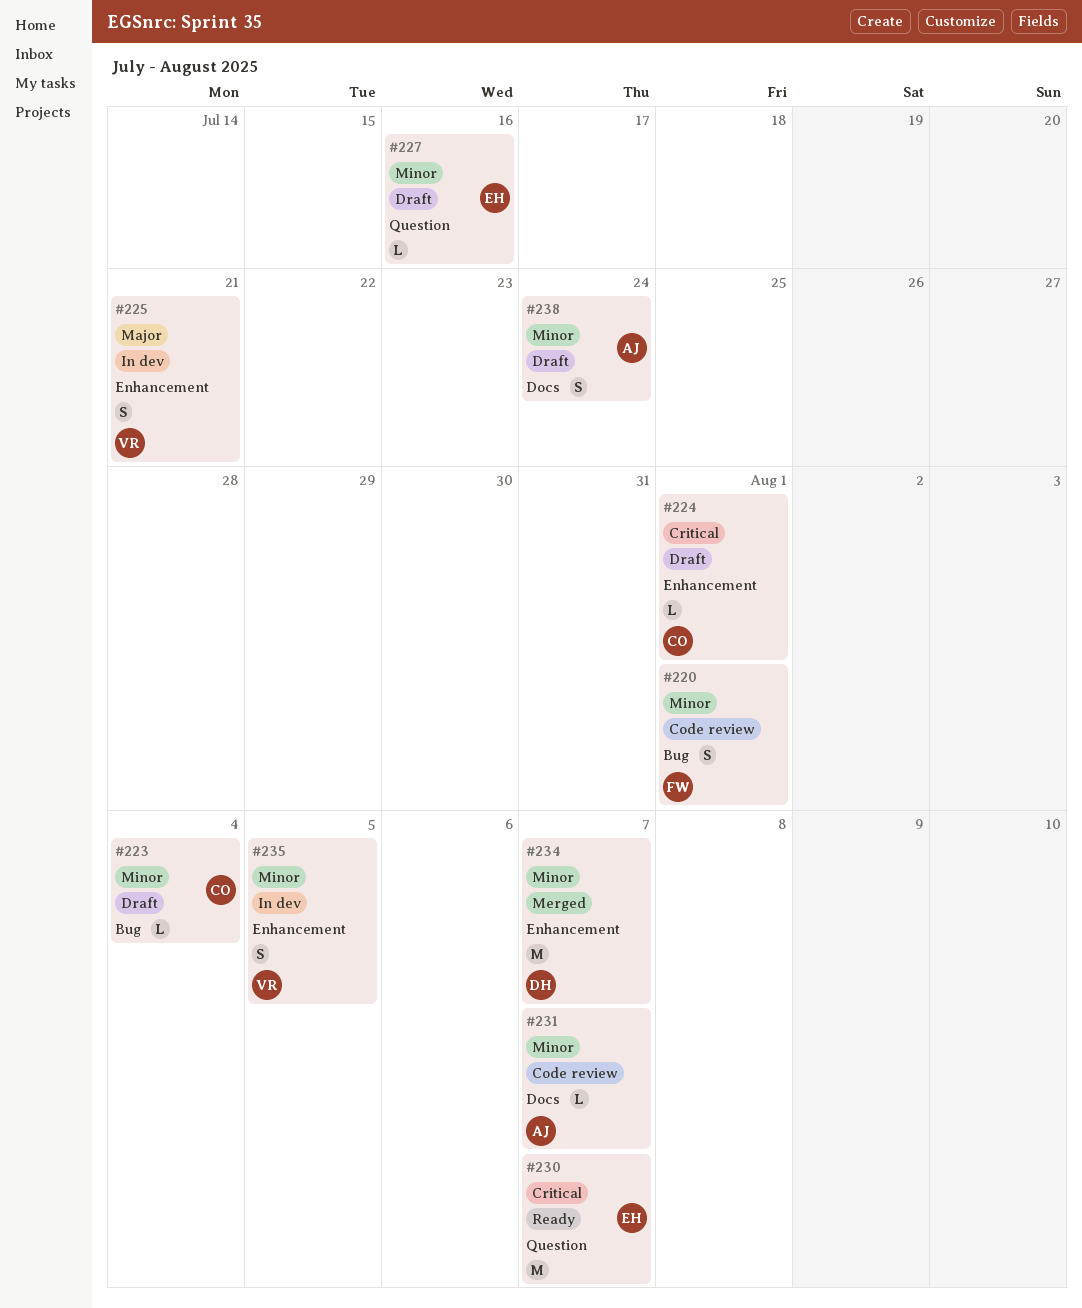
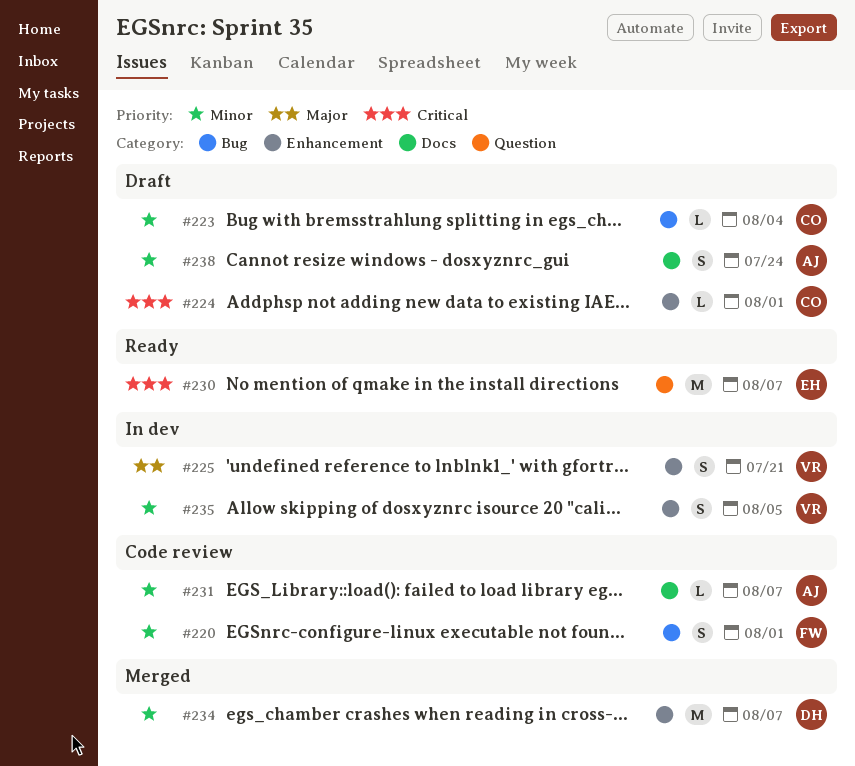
#227: present -> none

